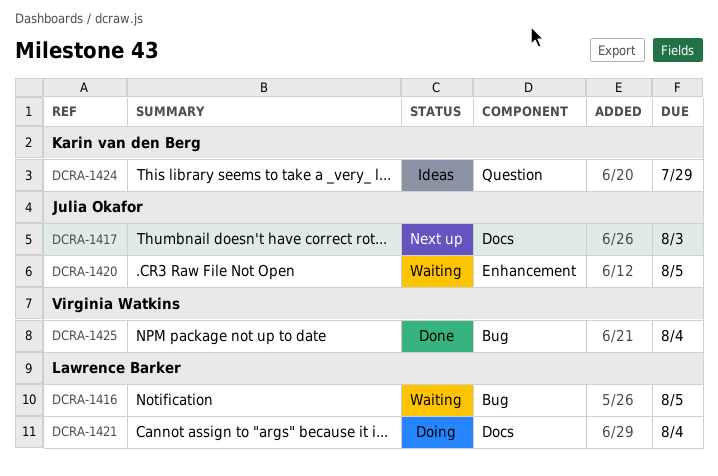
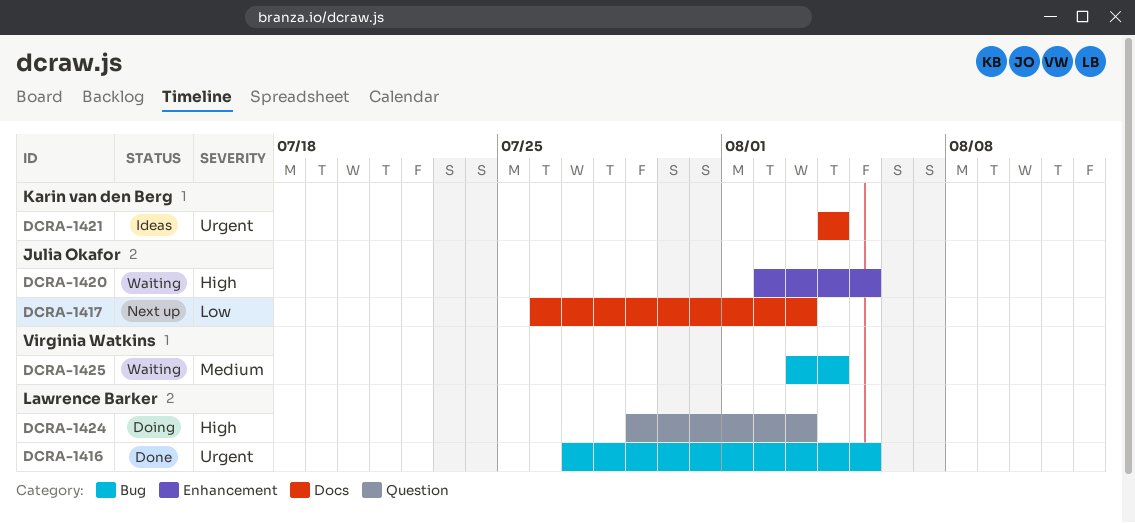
DCRA-1416, status: Waiting -> Done
DCRA-1421, status: Doing -> Ideas
DCRA-1421, owner: Lawrence Barker -> Karin van den Berg
DCRA-1424, status: Ideas -> Doing
DCRA-1424, owner: Karin van den Berg -> Lawrence Barker
DCRA-1424, due: Jul 29 -> Aug 3
DCRA-1425, status: Done -> Waiting

